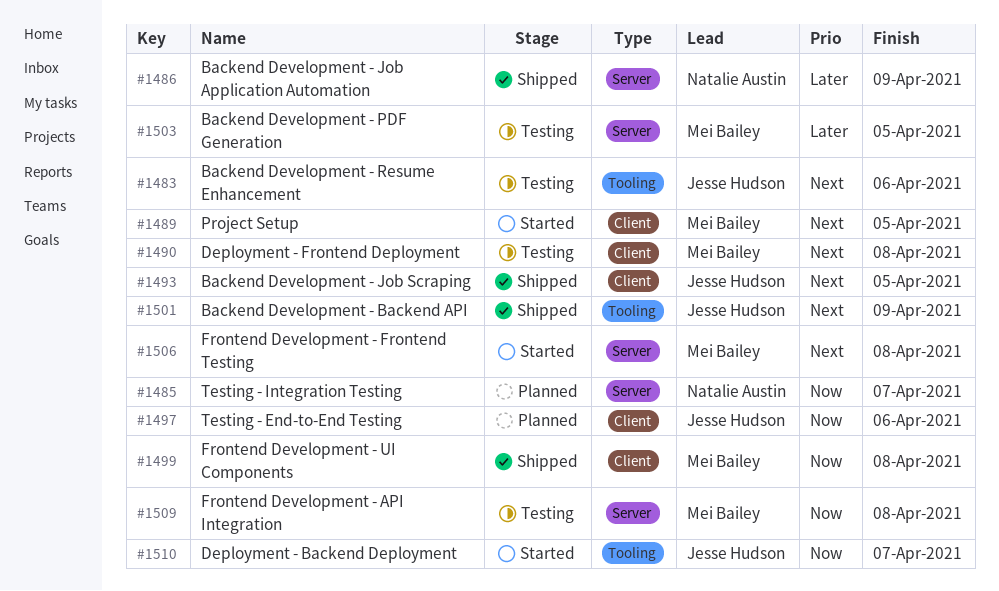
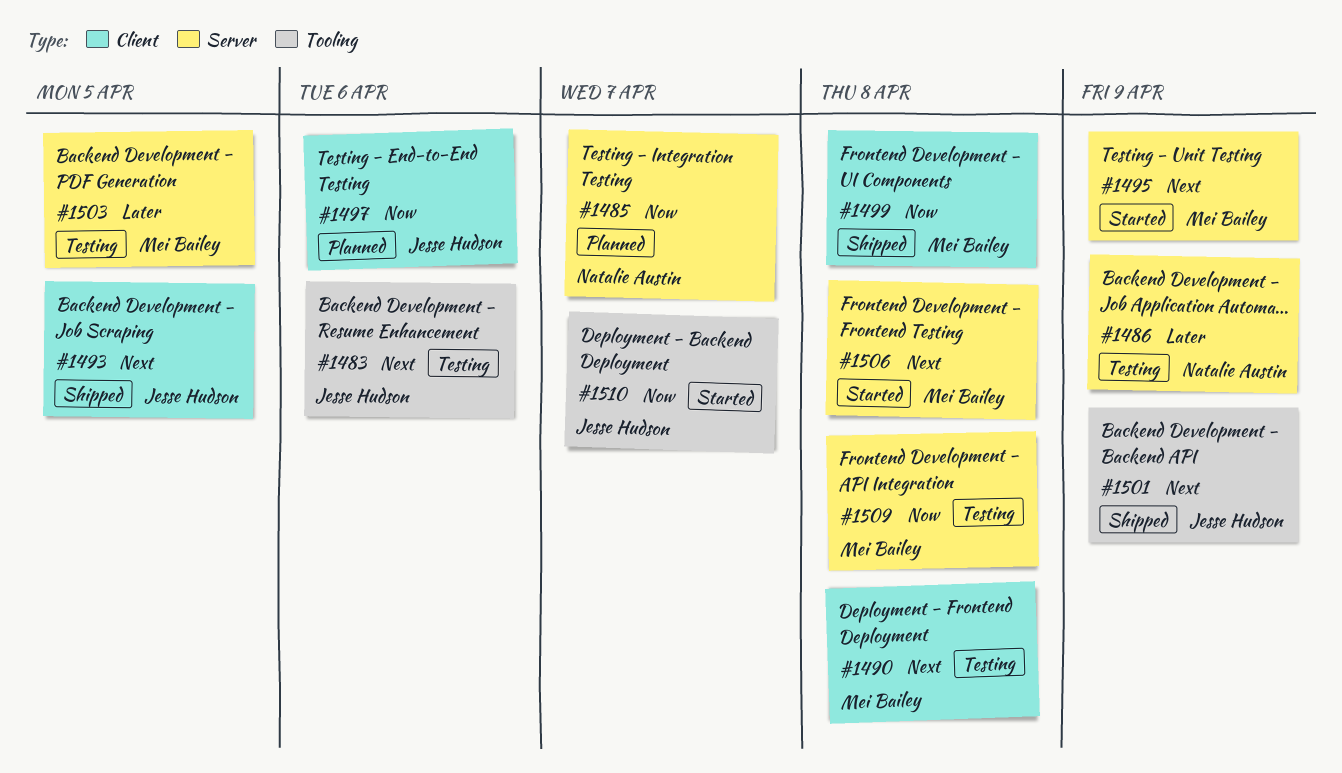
#1486, status: Shipped -> Testing
#1489: present -> none
#1495: none -> present

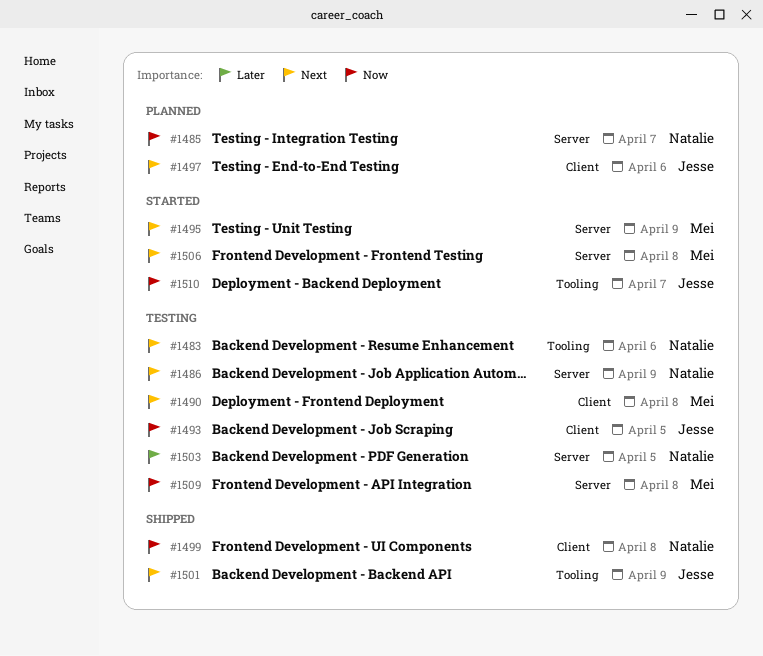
#1483, owner: Jesse Hudson -> Natalie Austin
#1486, priority: Later -> Next
#1493, status: Shipped -> Testing
#1493, priority: Next -> Now
#1497, priority: Now -> Next
#1499, owner: Mei Bailey -> Natalie Austin
#1503, owner: Mei Bailey -> Natalie Austin

